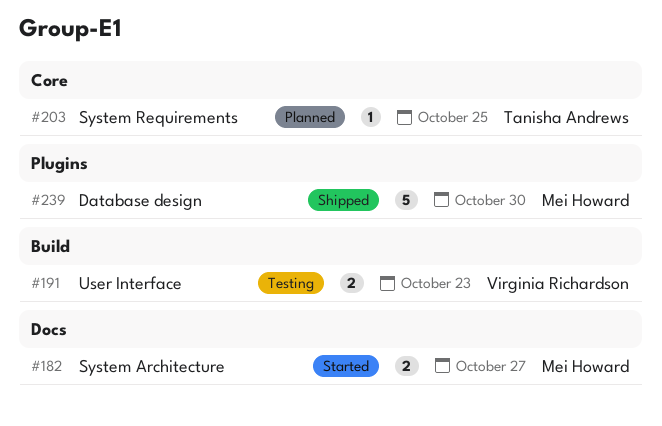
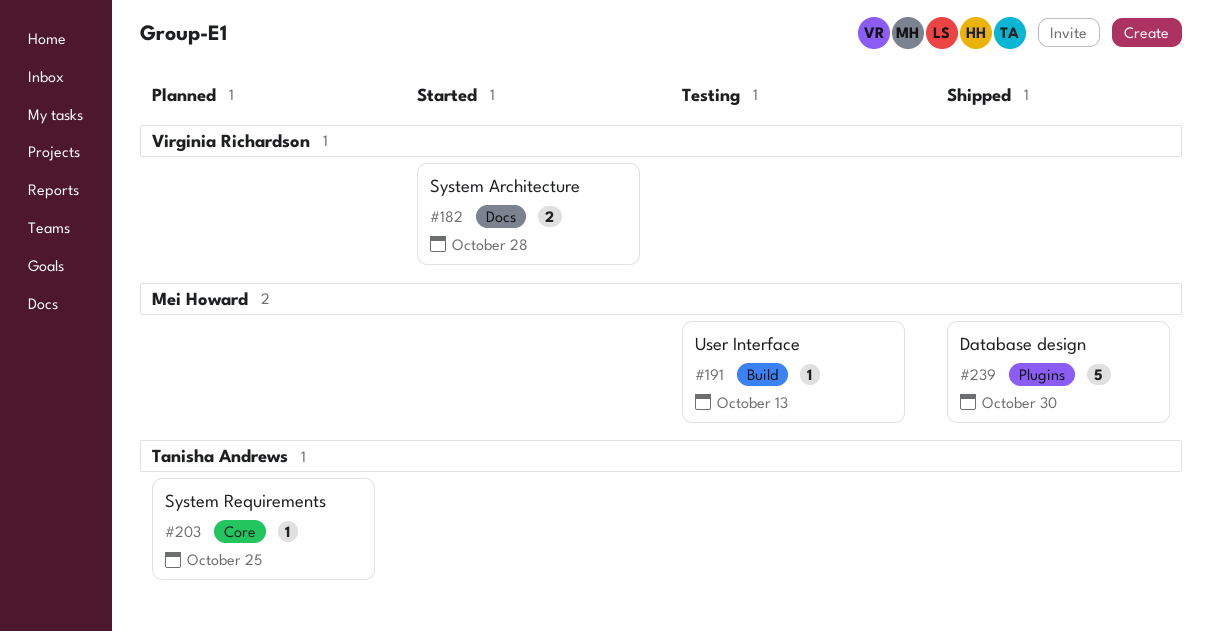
#182, owner: Mei Howard -> Virginia Richardson
#182, due: Oct 27 -> Oct 28
#191, owner: Virginia Richardson -> Mei Howard
#191, estimate: 2 -> 1
#191, due: Oct 23 -> Oct 13

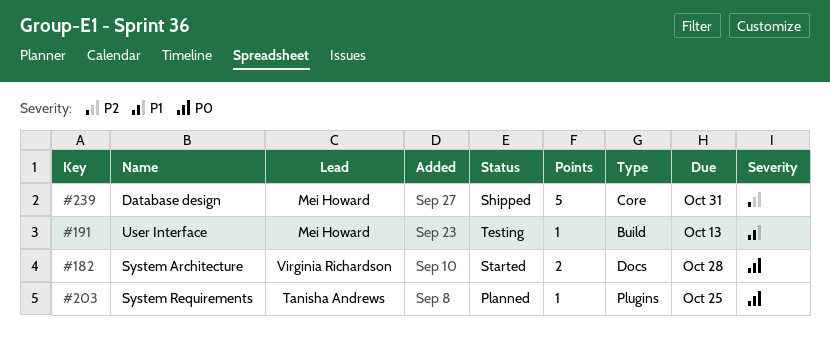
#203, label: Core -> Plugins
#239, label: Plugins -> Core
#239, due: Oct 30 -> Oct 31

